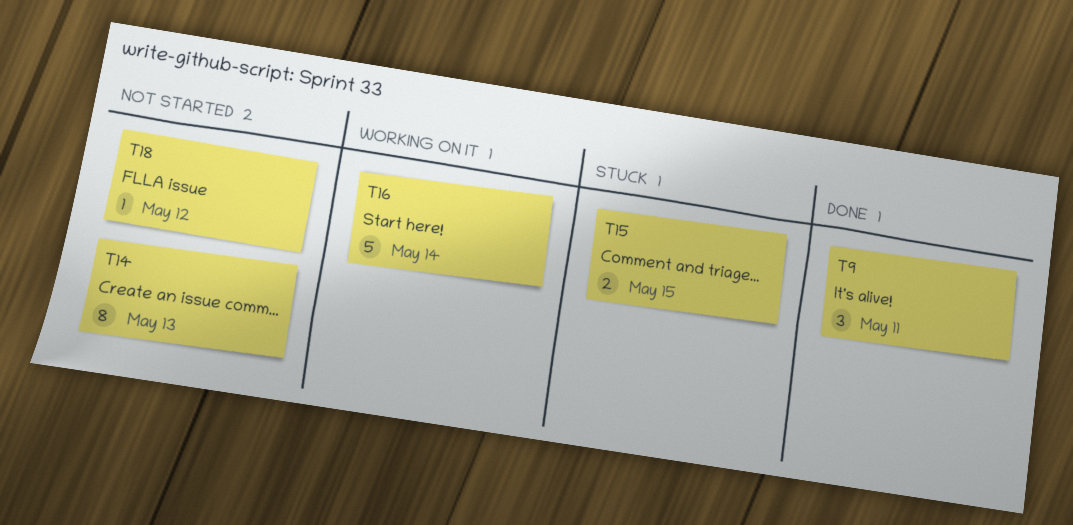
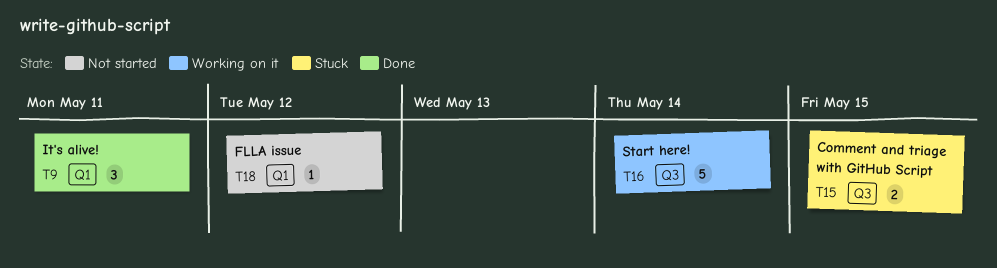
T14: present -> none

